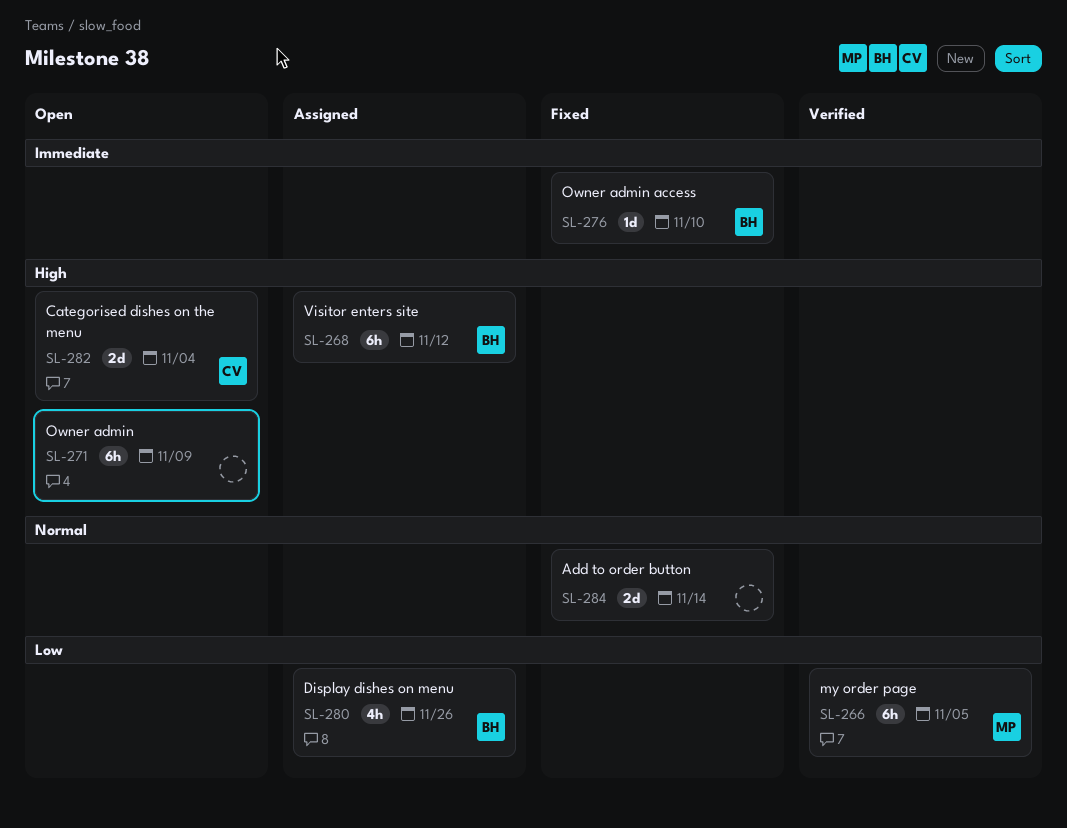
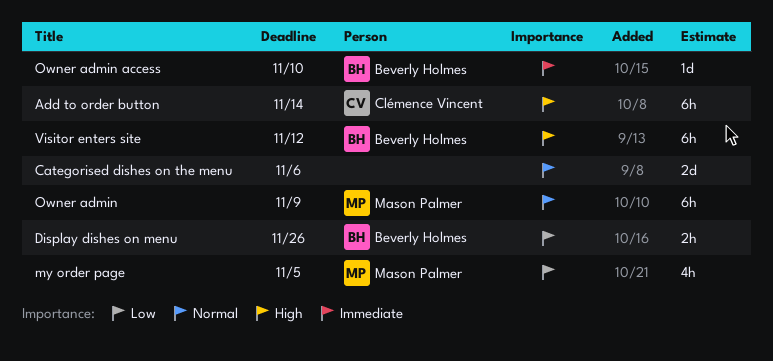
Add to order button, owner: none -> Clémence Vincent
Add to order button, priority: Normal -> High
Add to order button, estimate: 2d -> 6h
Categorised dishes on the menu, owner: Clémence Vincent -> none
Categorised dishes on the menu, priority: High -> Normal
Categorised dishes on the menu, due: Nov 4 -> Nov 6
Display dishes on menu, estimate: 4h -> 2h
my order page, estimate: 6h -> 4h
Owner admin, owner: none -> Mason Palmer
Owner admin, priority: High -> Normal

